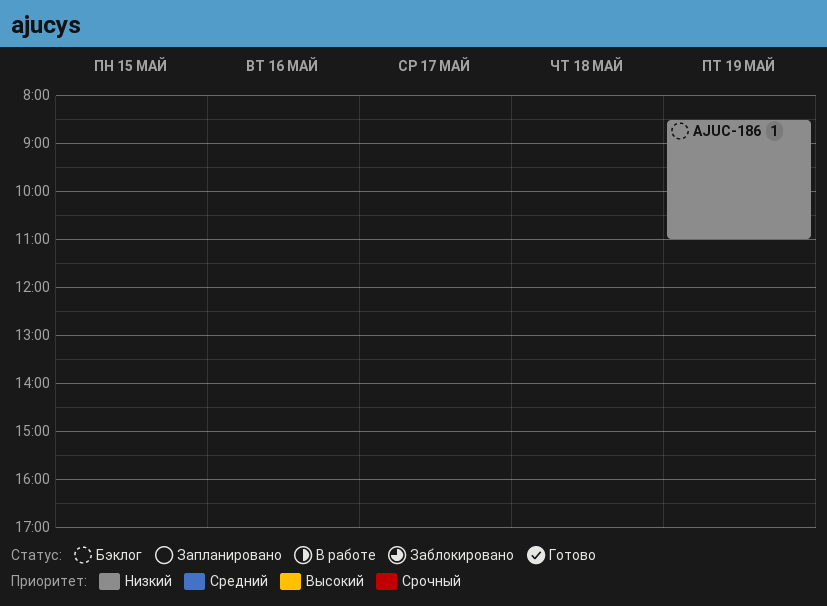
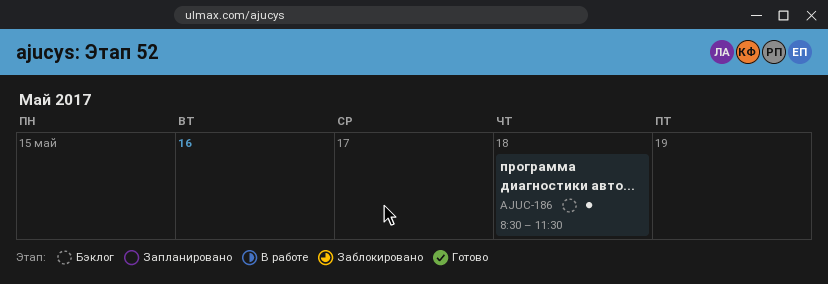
AJUC-186, day: May 19 -> May 18
AJUC-186, ends: 11:00 -> 11:30

